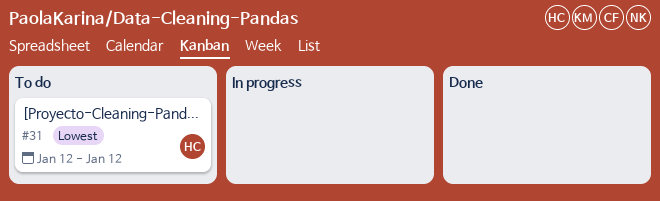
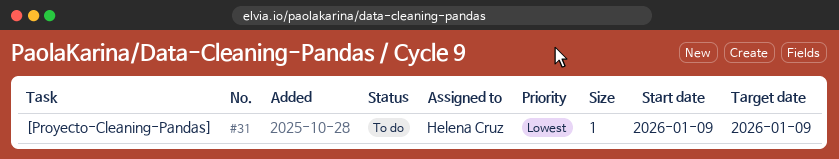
#31, start: Jan 12 -> Jan 9
#31, due: Jan 12 -> Jan 9

